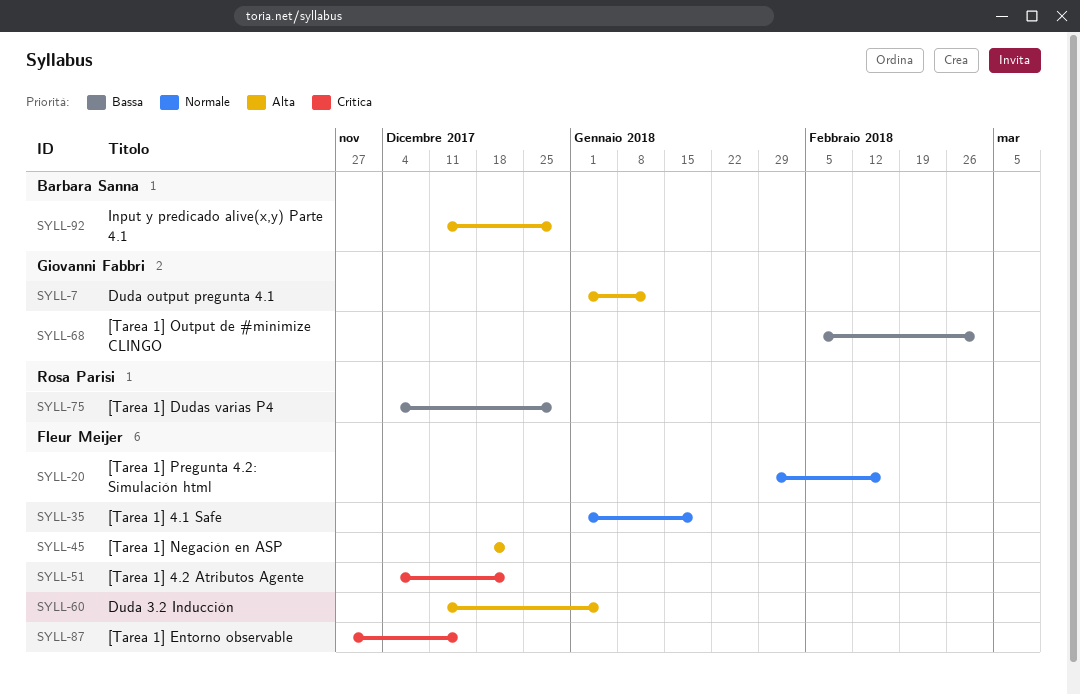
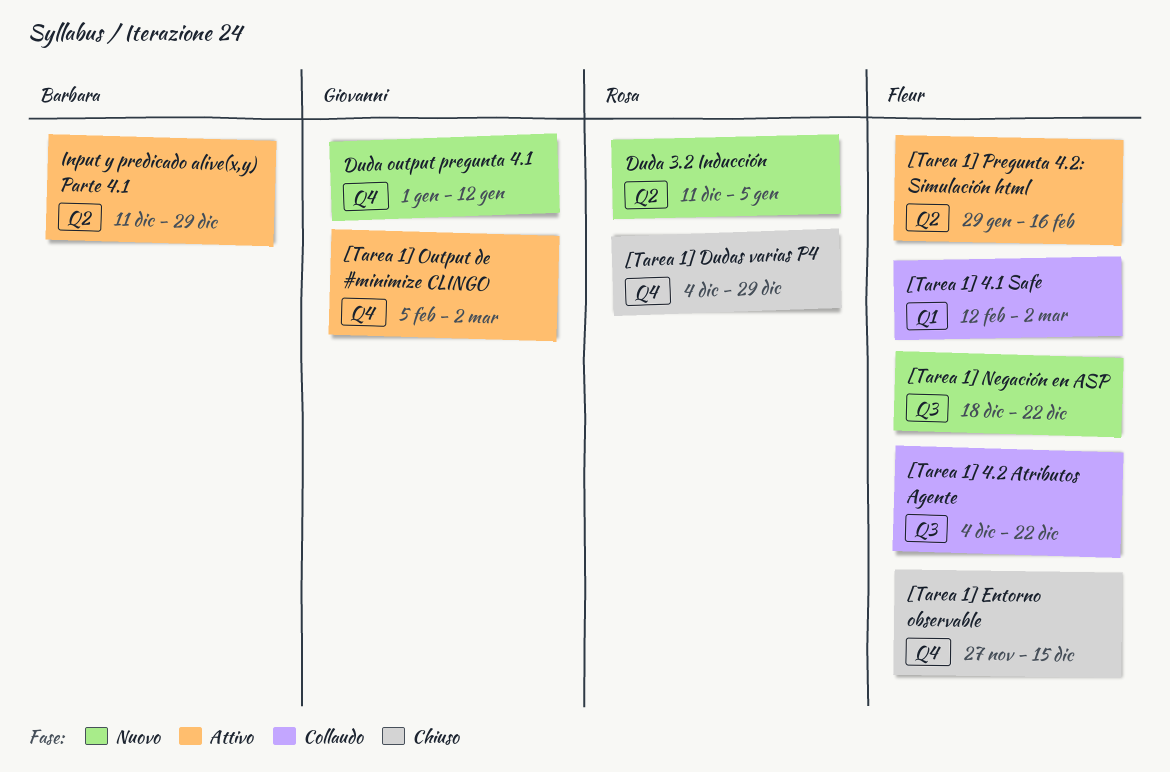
[Tarea 1] 4.1 Safe, start: Jan 1 -> Feb 12
[Tarea 1] 4.1 Safe, due: Jan 19 -> Mar 2
Duda 3.2 Inducción, owner: Fleur Meijer -> Rosa Parisi

